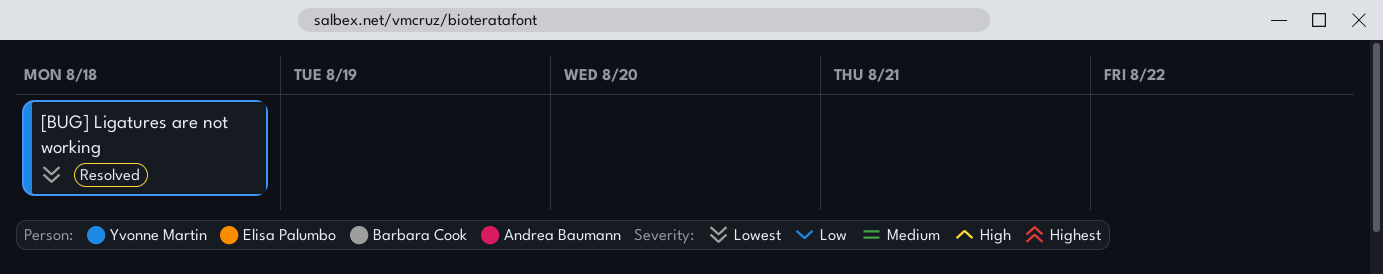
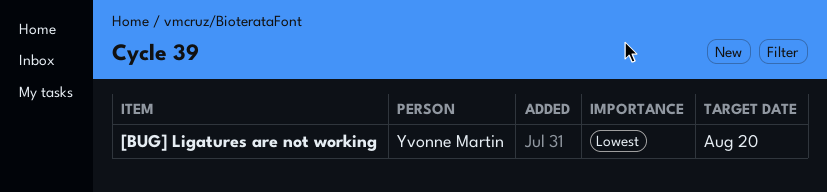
[BUG] Ligatures are not working, due: Aug 18 -> Aug 20

